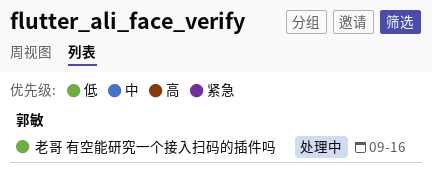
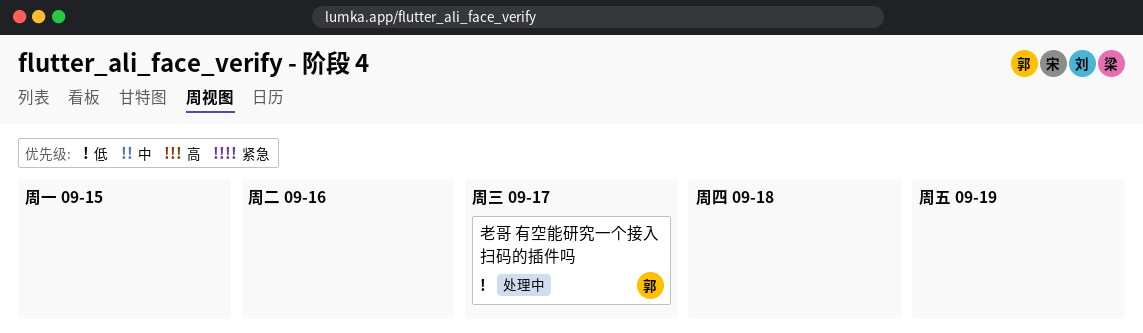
老哥 有空能研究一个接入扫码的插件吗, due: Sep 16 -> Sep 17

